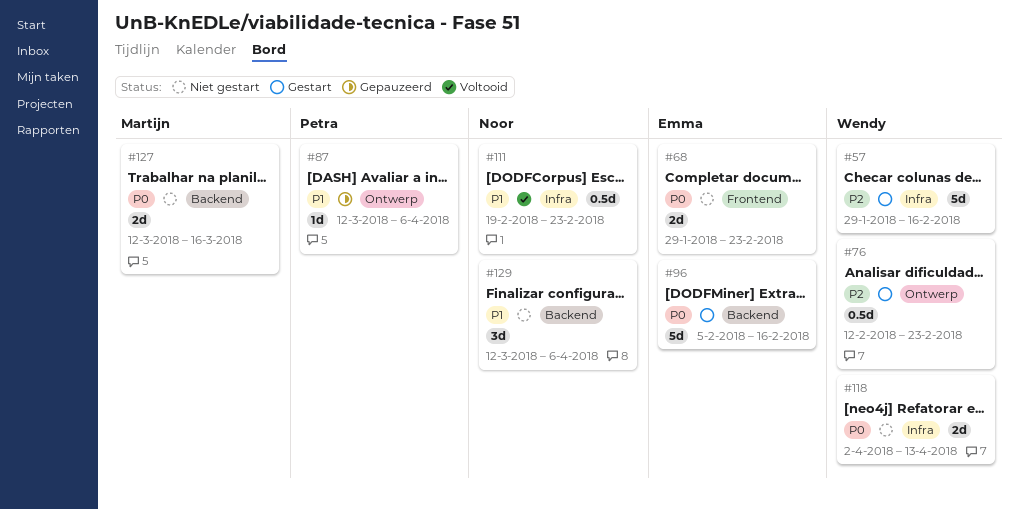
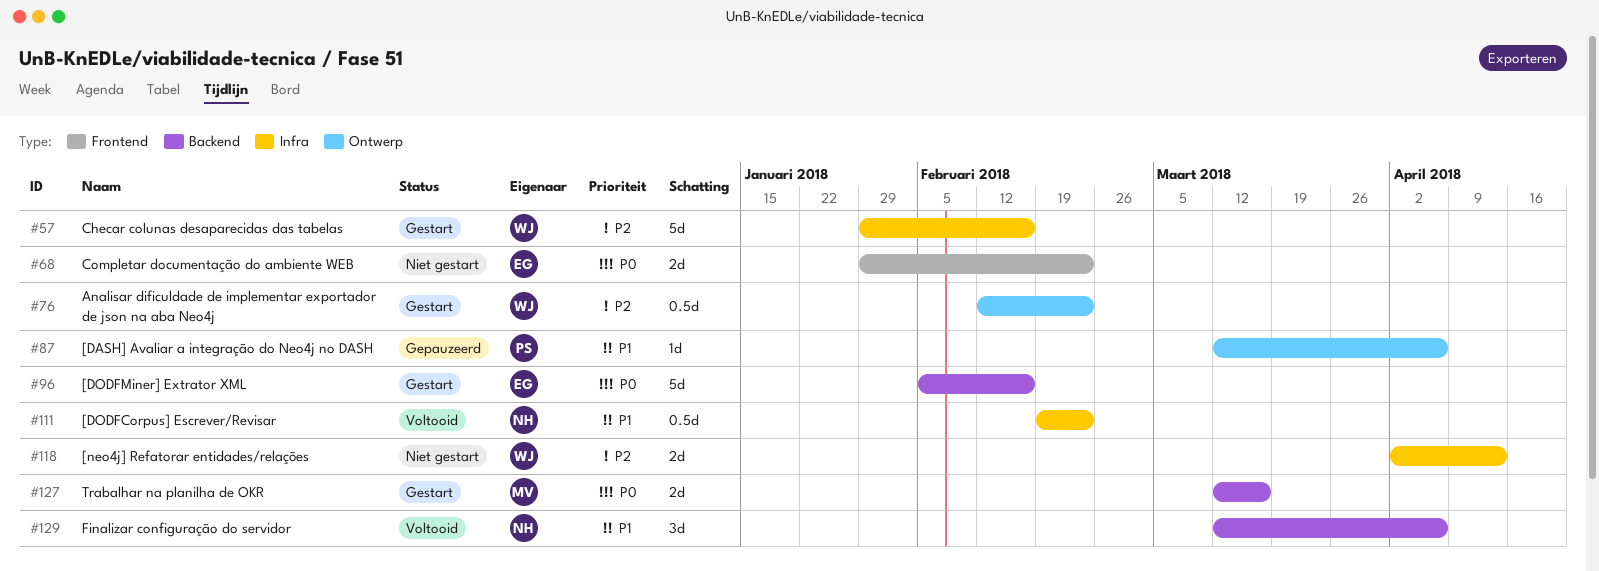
#118, priority: P0 -> P2
#127, status: Niet gestart -> Gestart
#129, status: Niet gestart -> Voltooid

